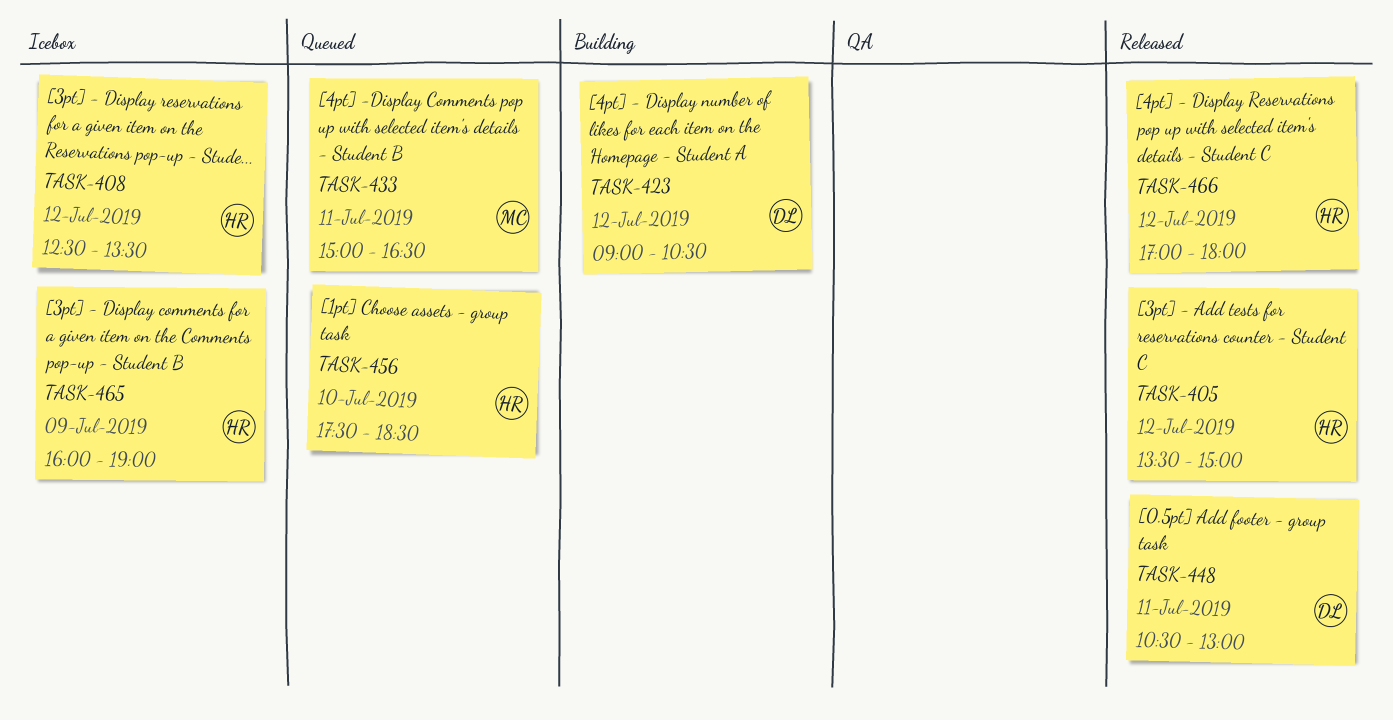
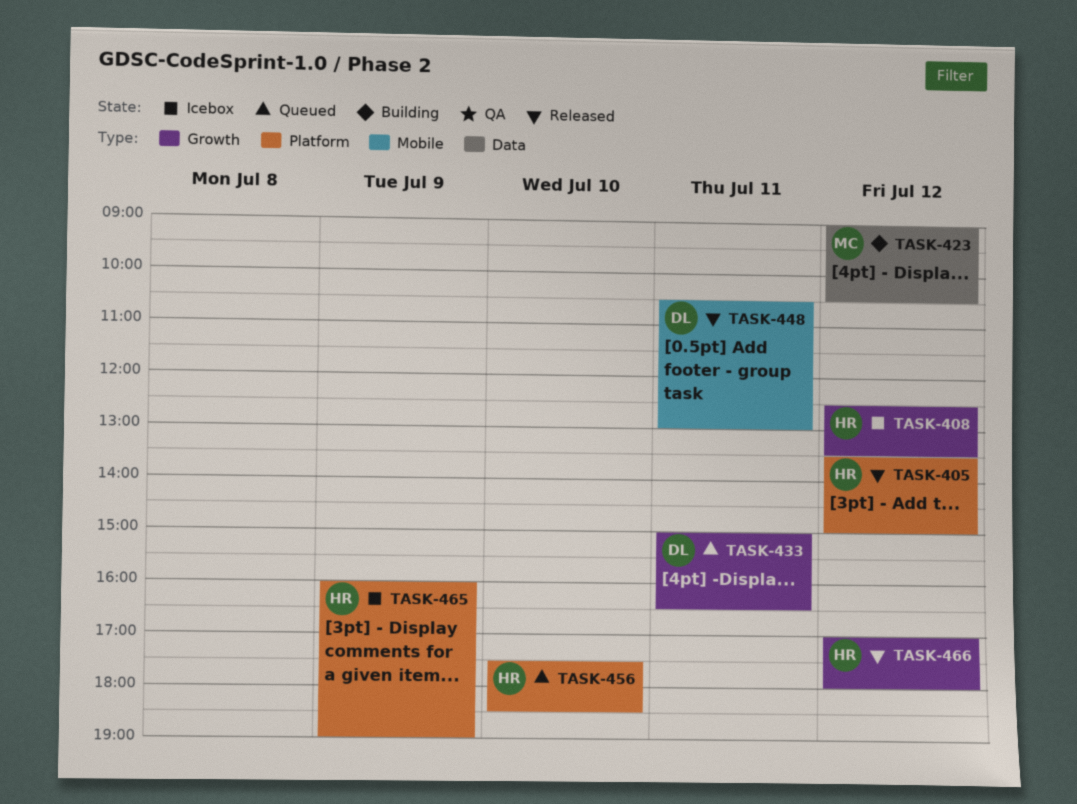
TASK-423, owner: DL -> MC
TASK-433, owner: MC -> DL

